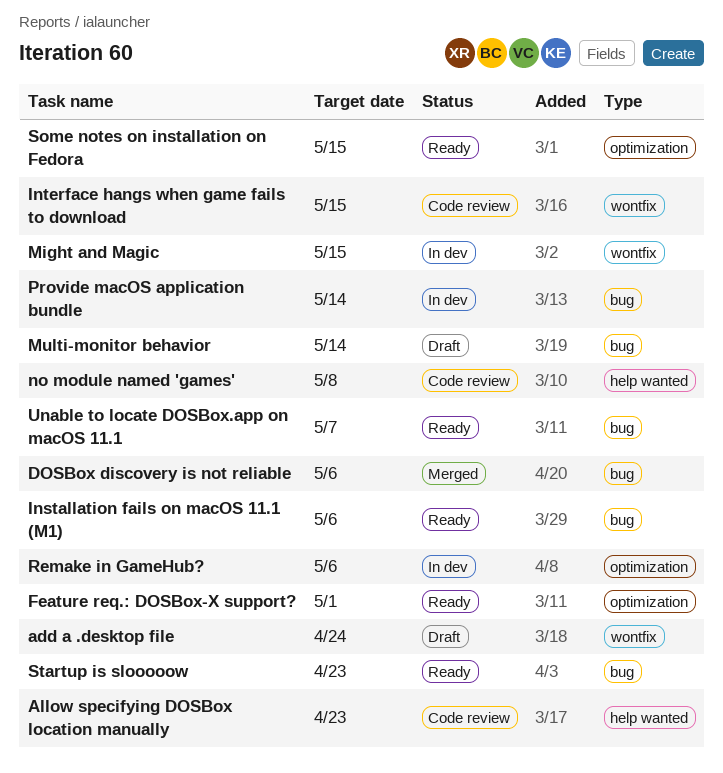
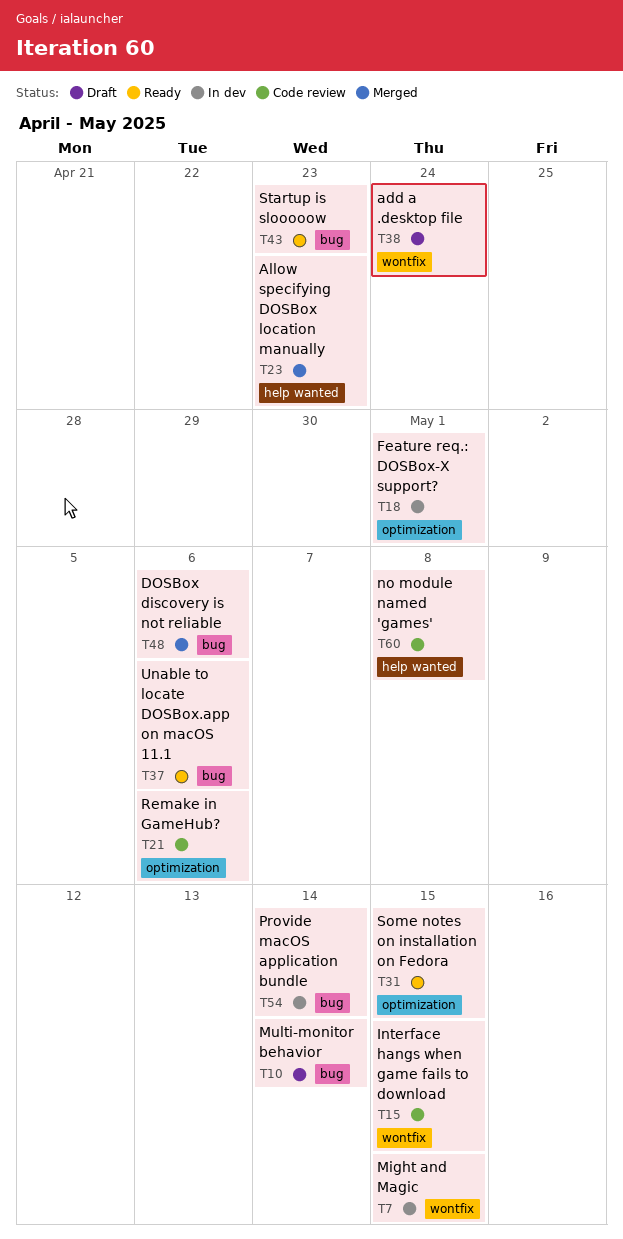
Allow specifying DOSBox location manually, status: Code review -> Merged
Feature req.: DOSBox-X support?, status: Ready -> In dev
Installation fails on macOS 11.1 (M1): present -> none
Remake in GameHub?, status: In dev -> Code review
Unable to locate DOSBox.app on macOS 11.1, due: May 7 -> May 6

